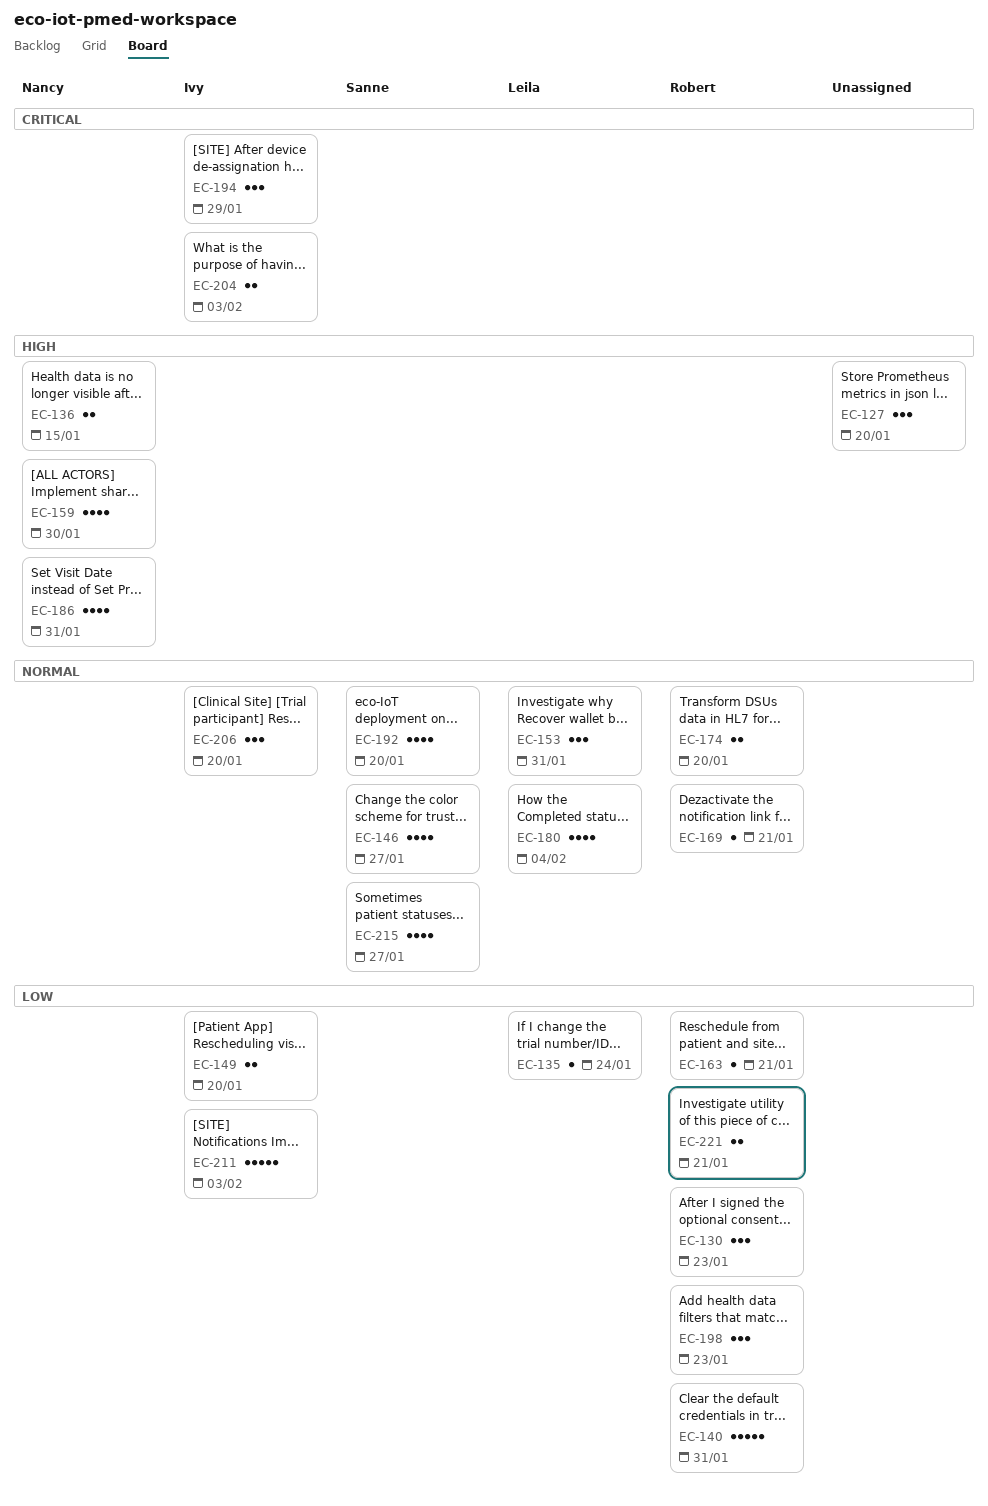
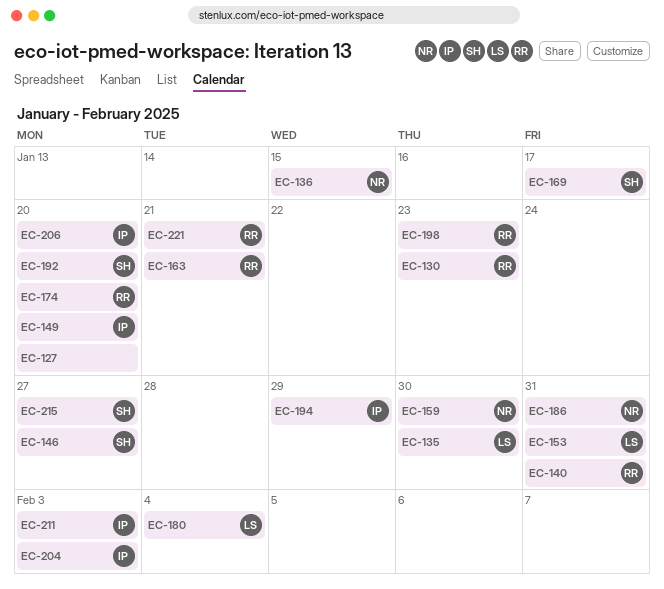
EC-135, due: Jan 24 -> Jan 30
EC-169, owner: Robert -> Sanne
EC-169, due: Jan 21 -> Jan 17

